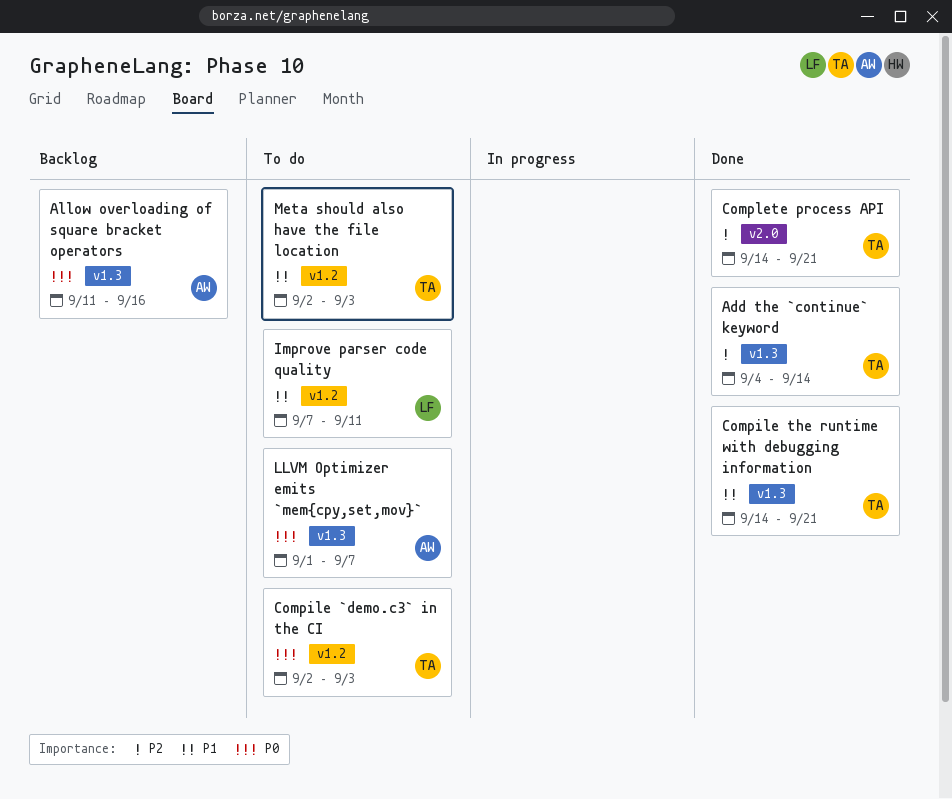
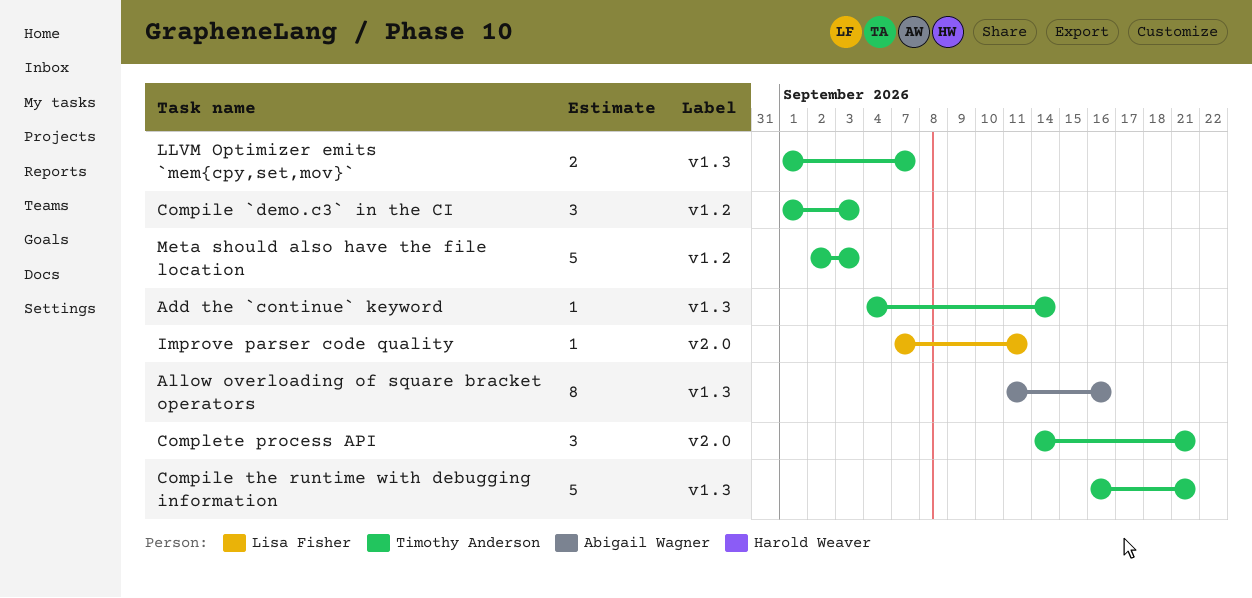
Compile `demo.c3` in the CI, start: Sep 2 -> Sep 1
Compile the runtime with debugging information, start: Sep 14 -> Sep 16
Improve parser code quality, label: v1.2 -> v2.0
LLVM Optimizer emits `mem{cpy,set,mov}`, owner: Abigail Wagner -> Timothy Anderson

